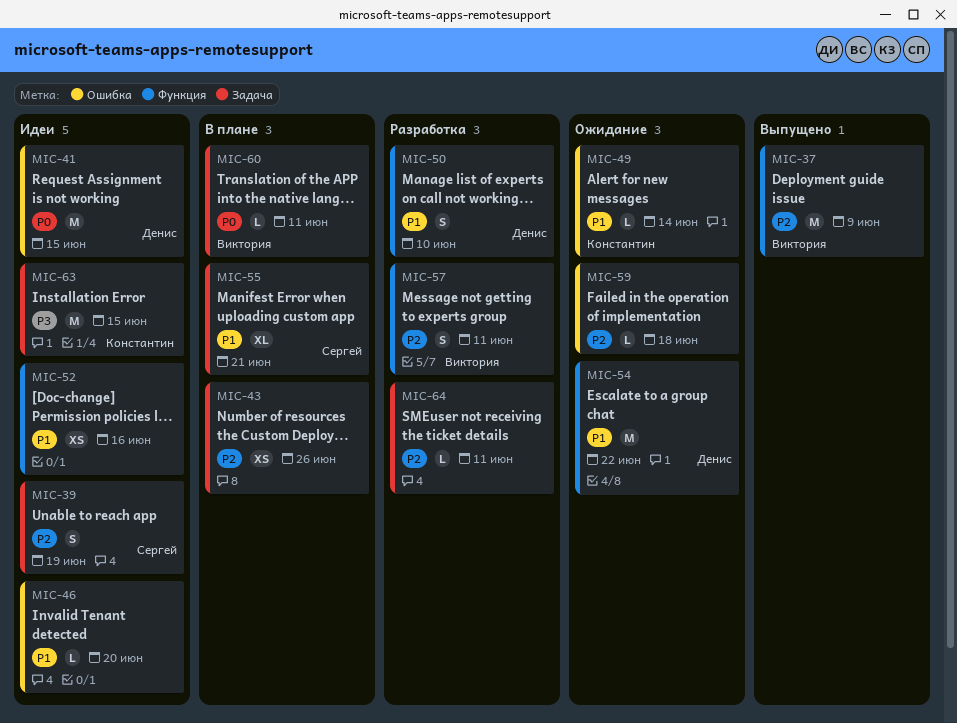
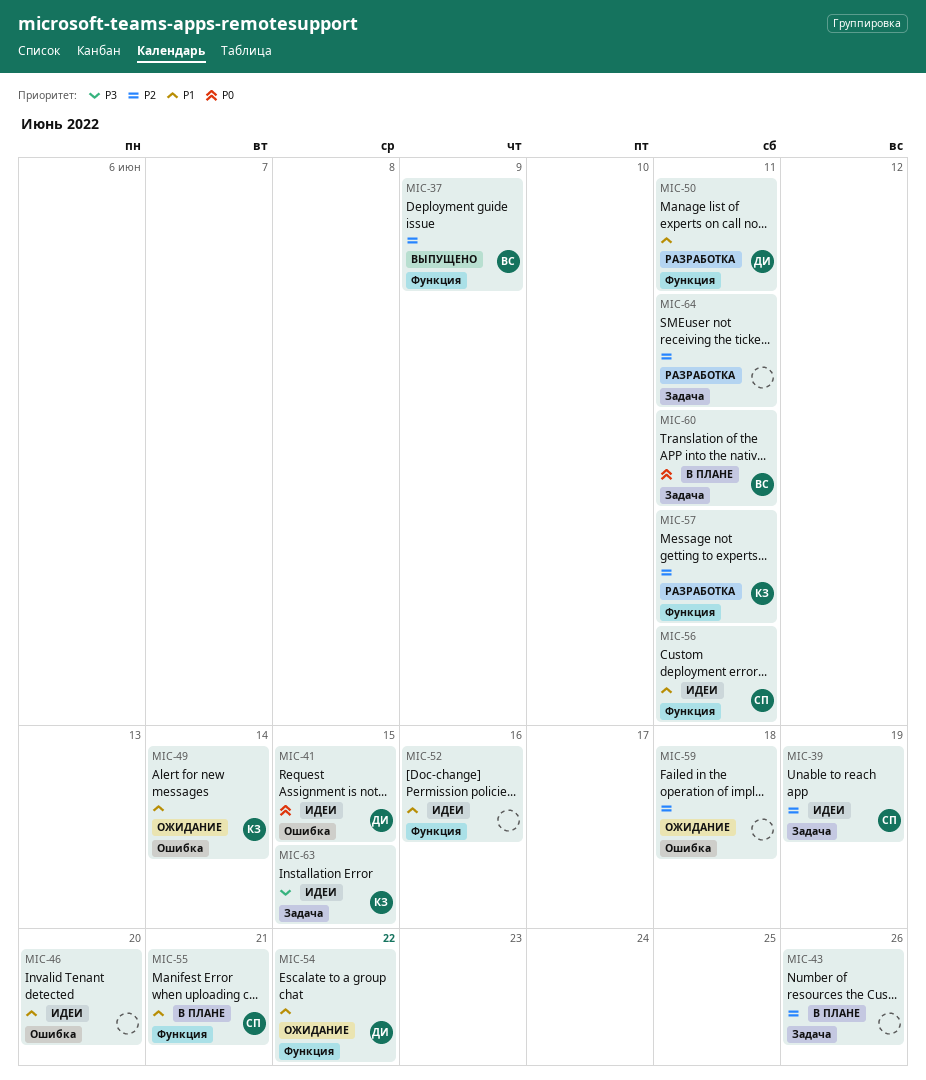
MIC-50, due: Jun 10 -> Jun 11
MIC-55, label: Задача -> Функция
MIC-56: none -> present
MIC-57, owner: Виктория -> Константин

